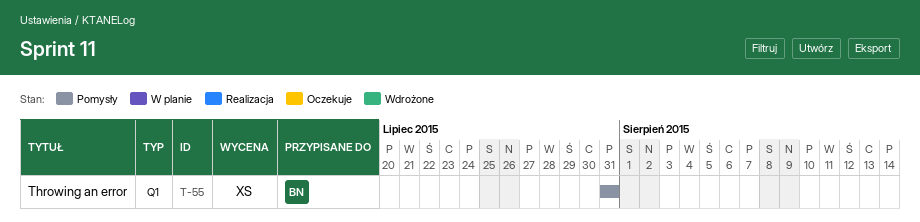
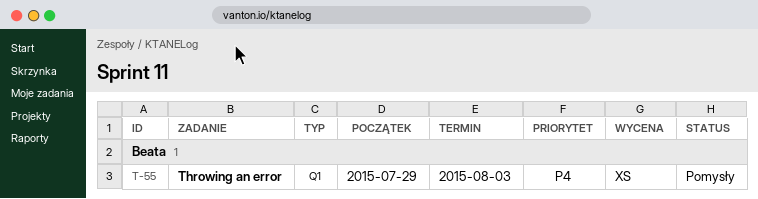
T-55, start: Jul 31 -> Jul 29
T-55, due: Jul 31 -> Aug 3

